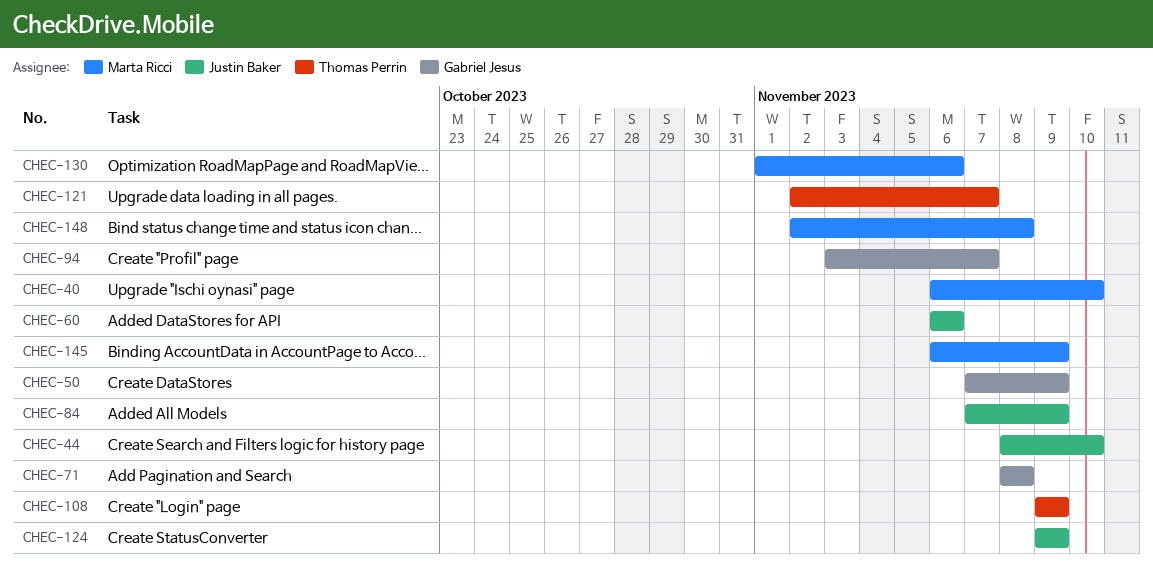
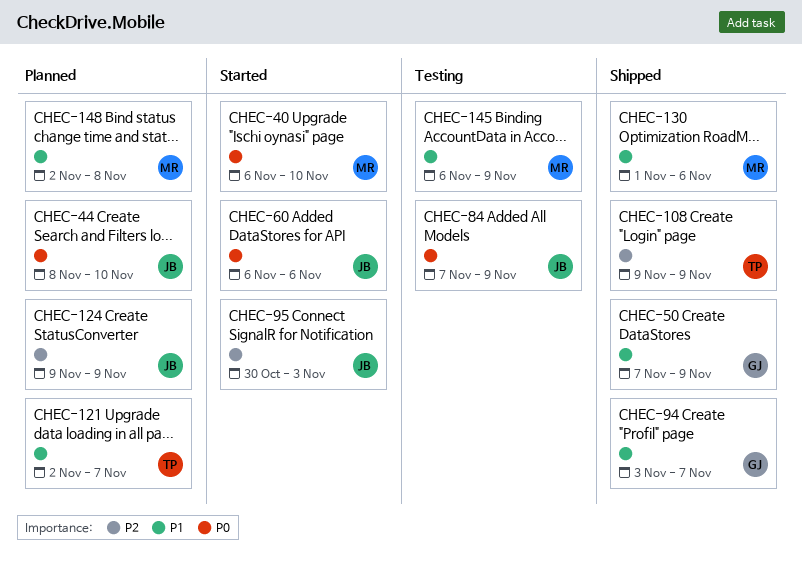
CHEC-71: present -> none
CHEC-95: none -> present

